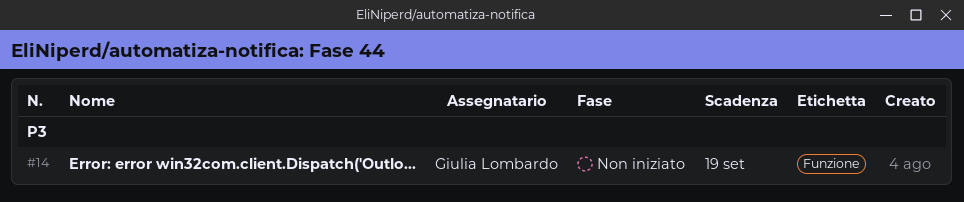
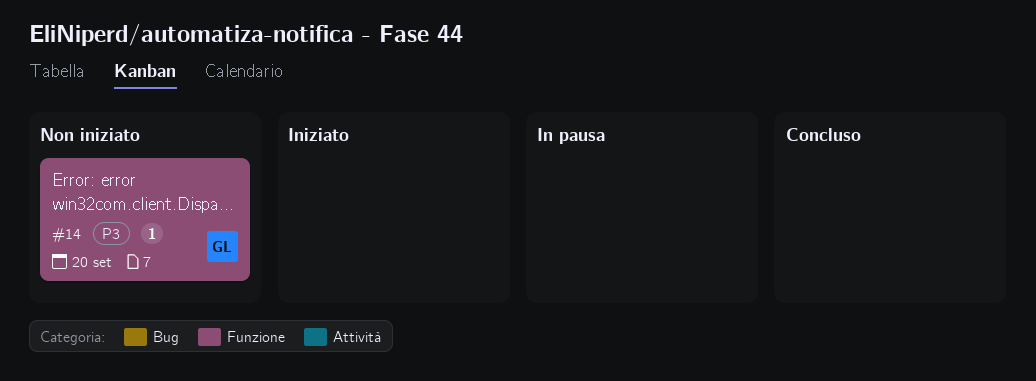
#14, due: Sep 19 -> Sep 20

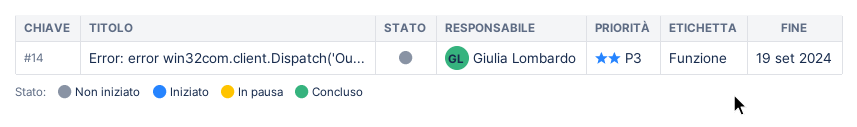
#14, due: Sep 20 -> Sep 19

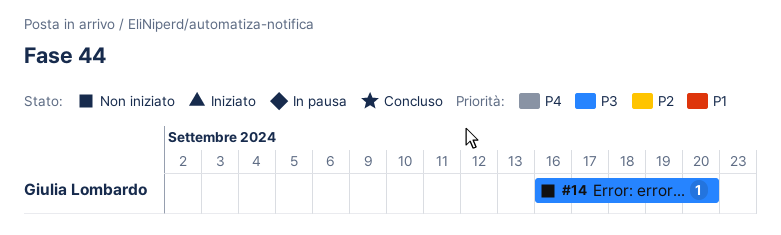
#14, due: Sep 19 -> Sep 20

